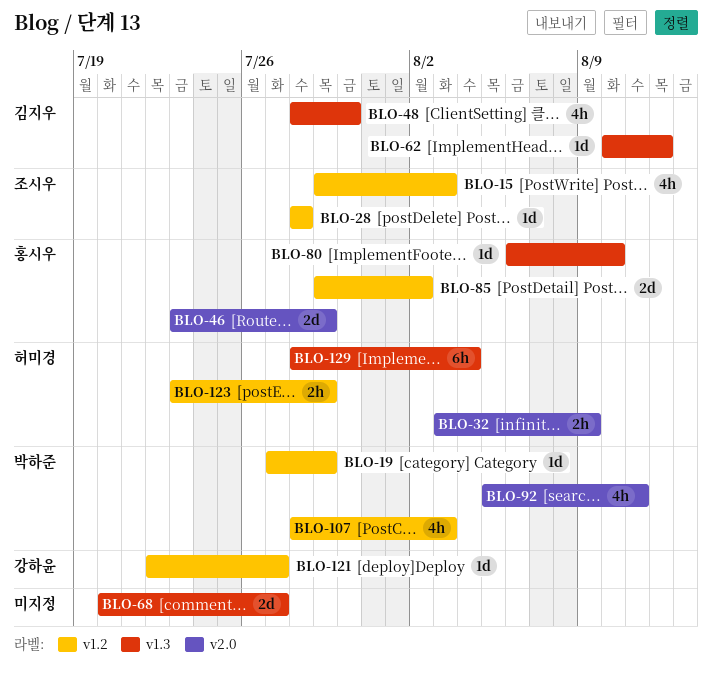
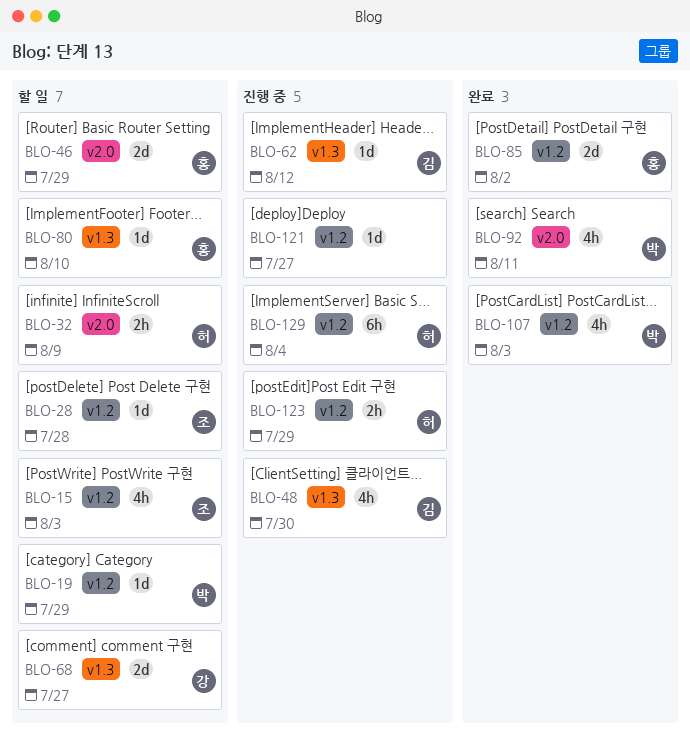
BLO-68, owner: none -> 강하윤
BLO-121, owner: 강하윤 -> none
BLO-129, label: v1.3 -> v1.2

